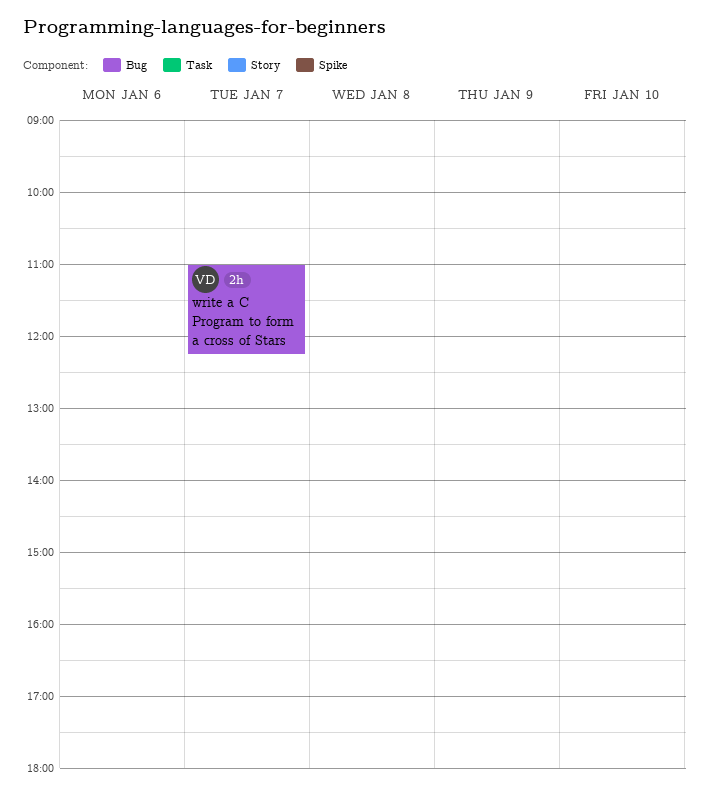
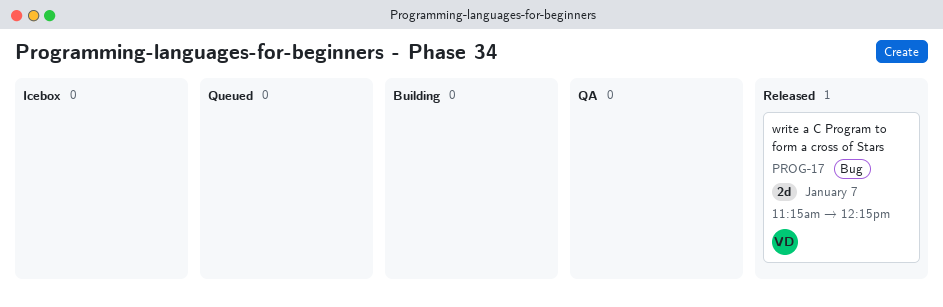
write a C Program to form a cross of Stars, estimate: 2h -> 2d
write a C Program to form a cross of Stars, begins: 11:00 -> 11:15

